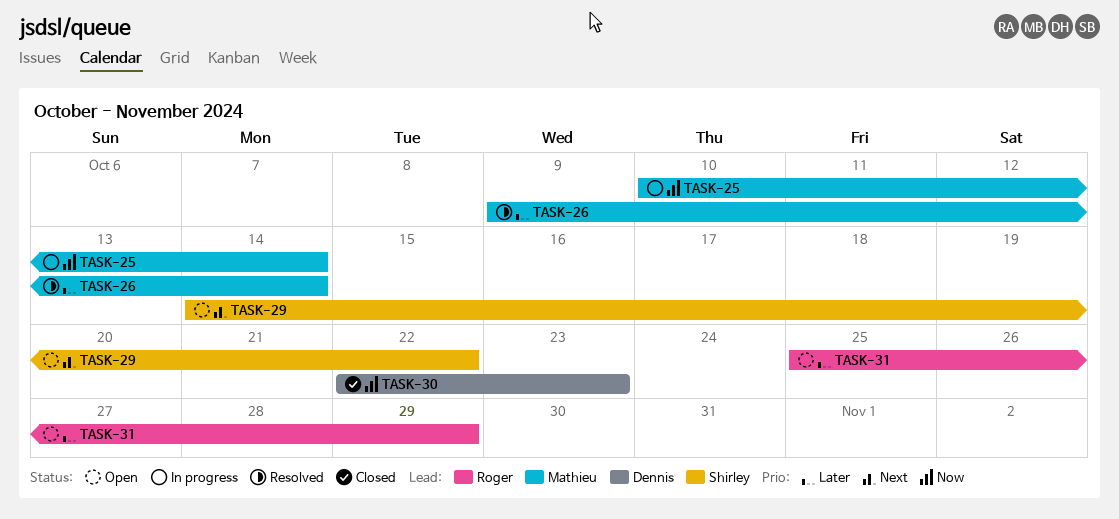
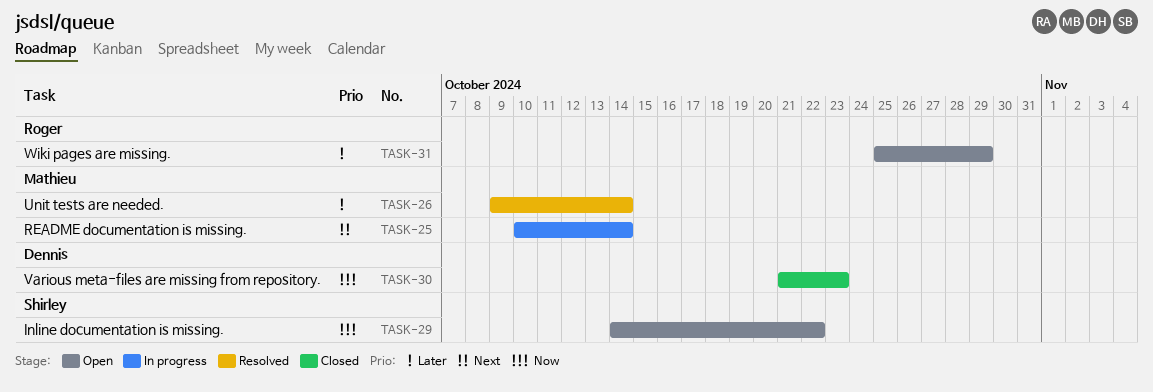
TASK-25, priority: Now -> Next
TASK-29, priority: Next -> Now
TASK-30, start: Oct 22 -> Oct 21

